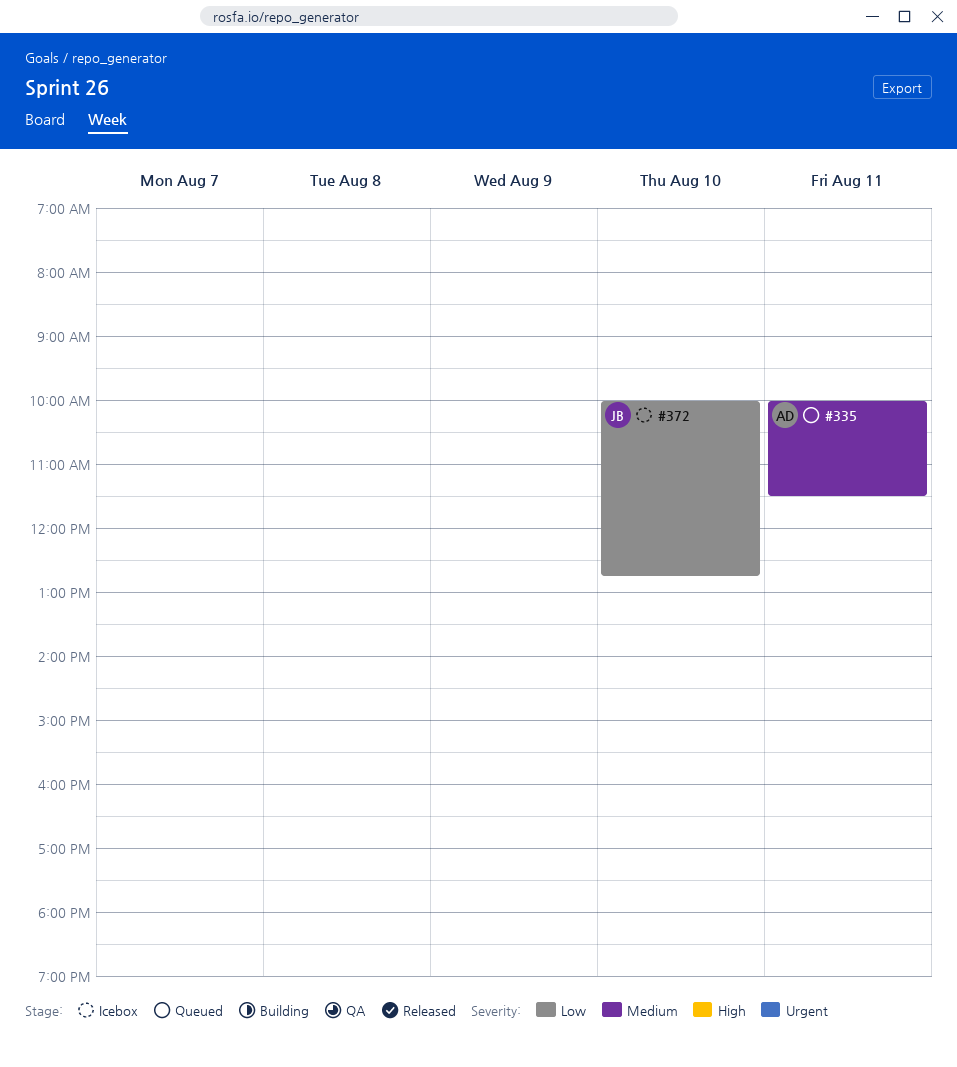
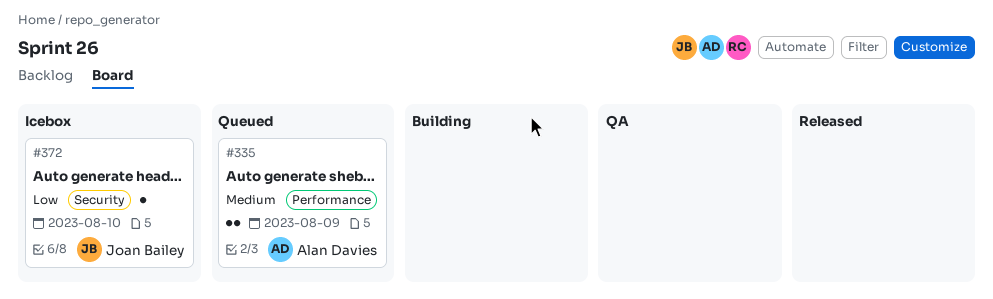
#335, day: Aug 11 -> Aug 9

